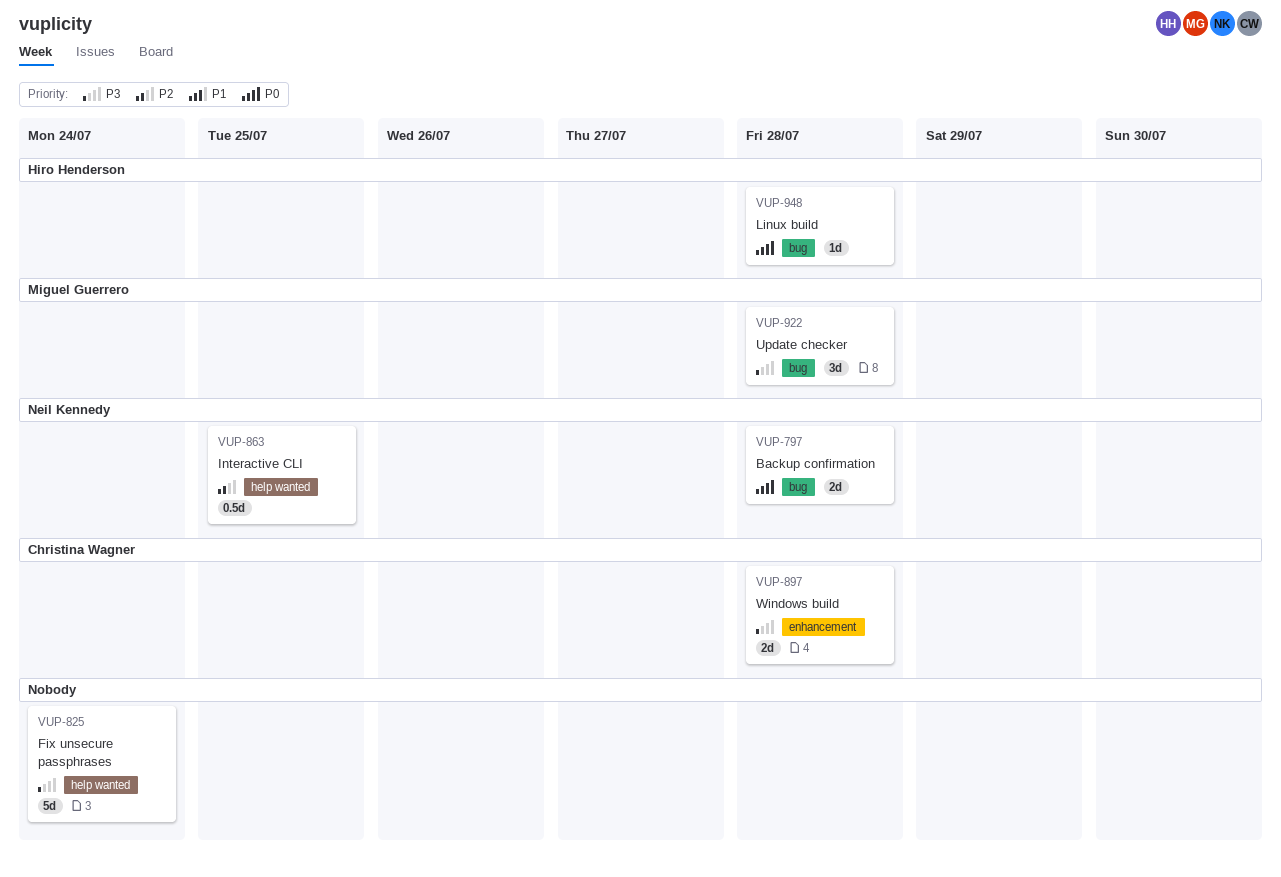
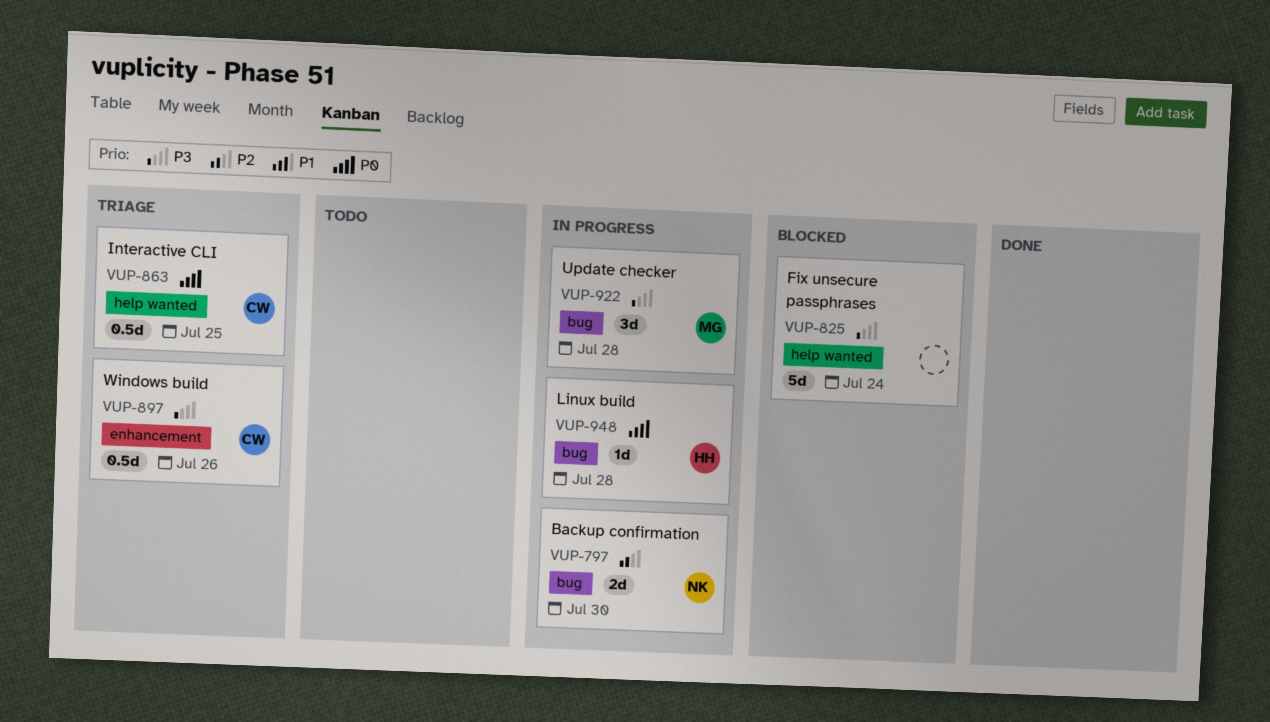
VUP-797, priority: P0 -> P2
VUP-797, due: Jul 28 -> Jul 30
VUP-863, owner: Neil Kennedy -> Christina Wagner
VUP-863, priority: P2 -> P0
VUP-897, estimate: 2d -> 0.5d
VUP-897, due: Jul 28 -> Jul 26

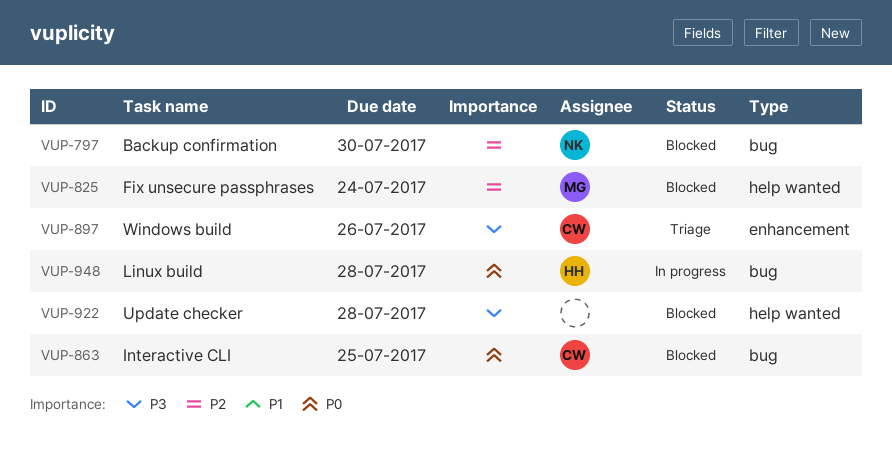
VUP-797, status: In progress -> Blocked
VUP-825, owner: none -> MG
VUP-825, priority: P3 -> P2
VUP-863, status: Triage -> Blocked
VUP-863, label: help wanted -> bug
VUP-922, status: In progress -> Blocked
VUP-922, owner: MG -> none
VUP-922, label: bug -> help wanted

